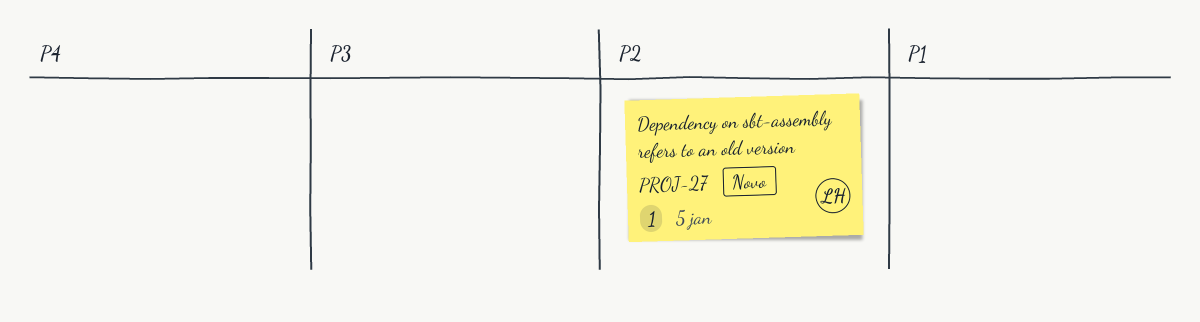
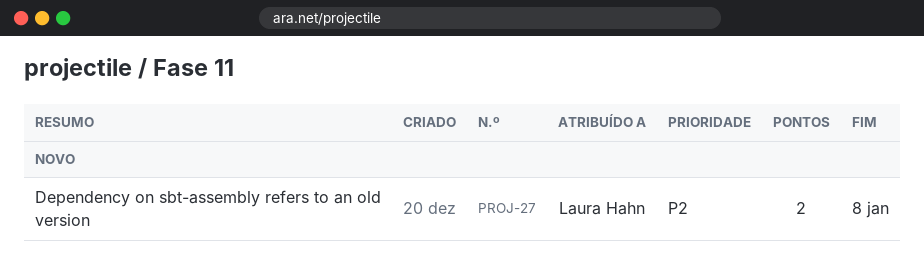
PROJ-27, estimate: 1 -> 2
PROJ-27, due: Jan 5 -> Jan 8

